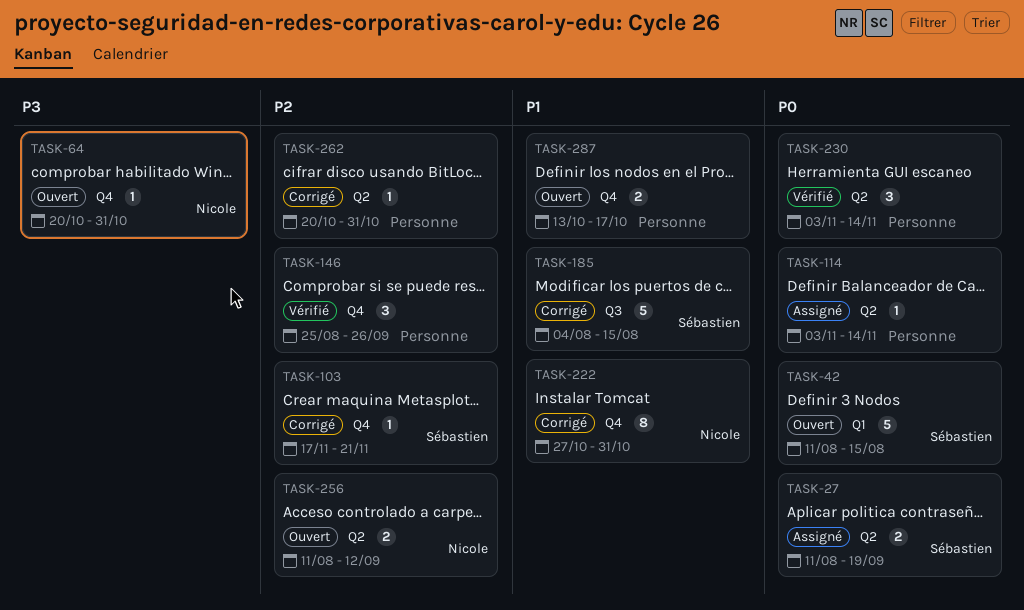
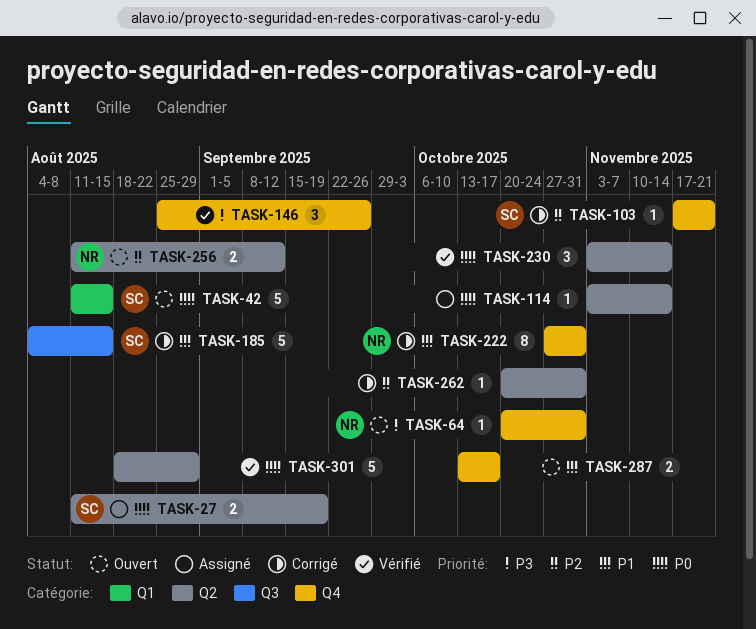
TASK-146, priority: P2 -> P3
TASK-301: none -> present

